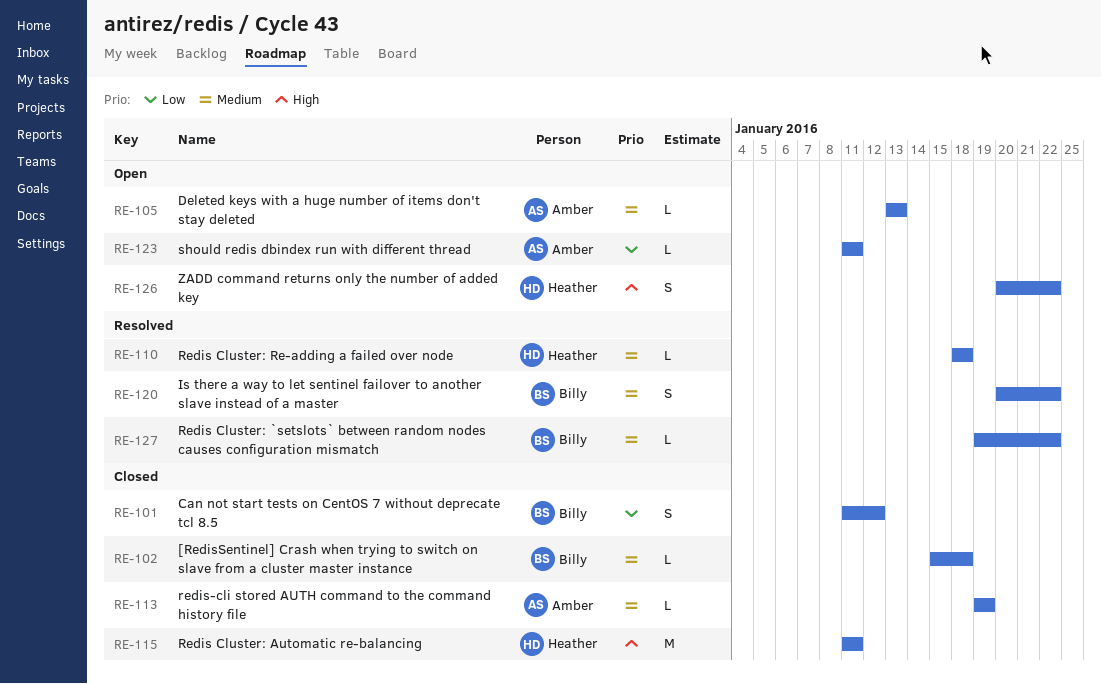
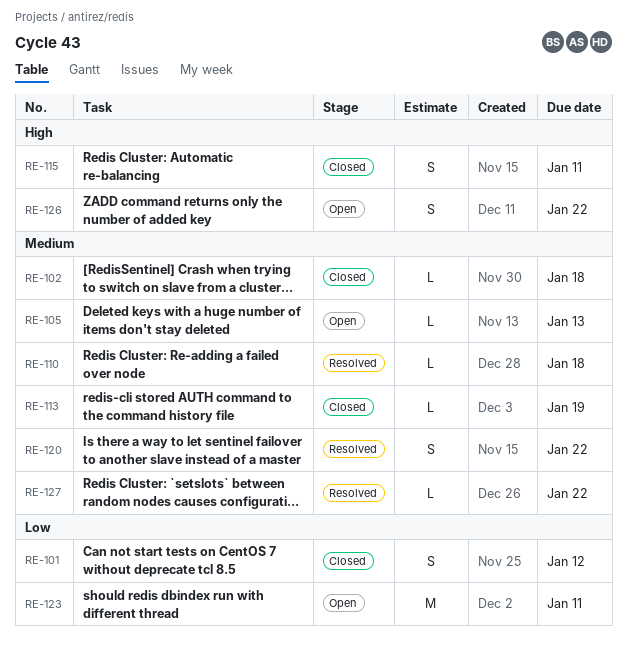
RE-115, estimate: M -> S
RE-123, estimate: L -> M

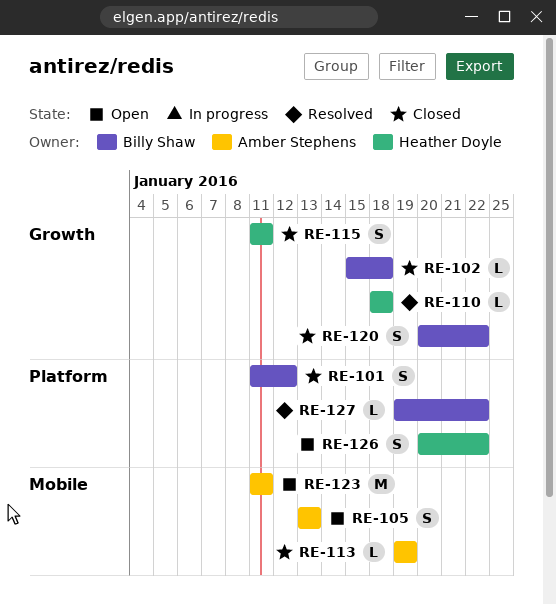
RE-105, estimate: L -> S
RE-120, status: Resolved -> Closed

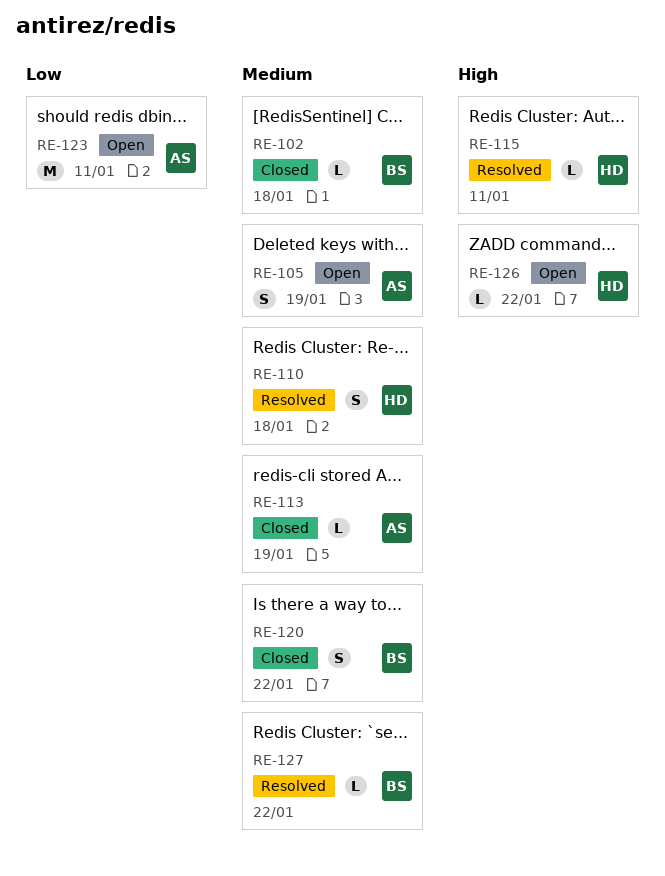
RE-101: present -> none
RE-105, due: Jan 13 -> Jan 19
RE-110, estimate: L -> S
RE-115, status: Closed -> Resolved
RE-115, estimate: S -> L
RE-126, estimate: S -> L

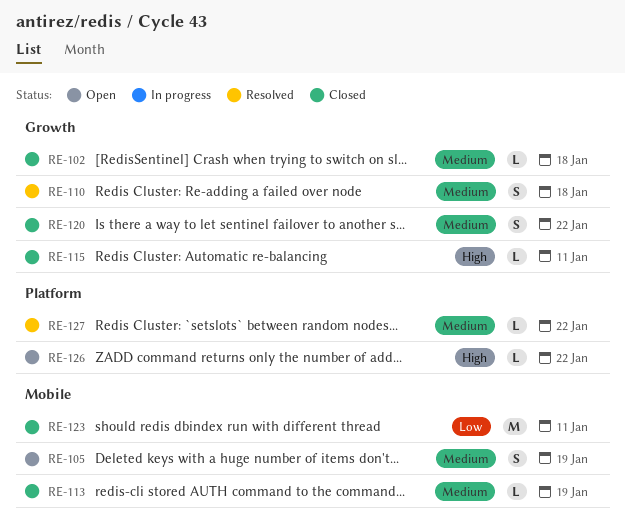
RE-115, status: Resolved -> Closed
RE-123, status: Open -> Closed

